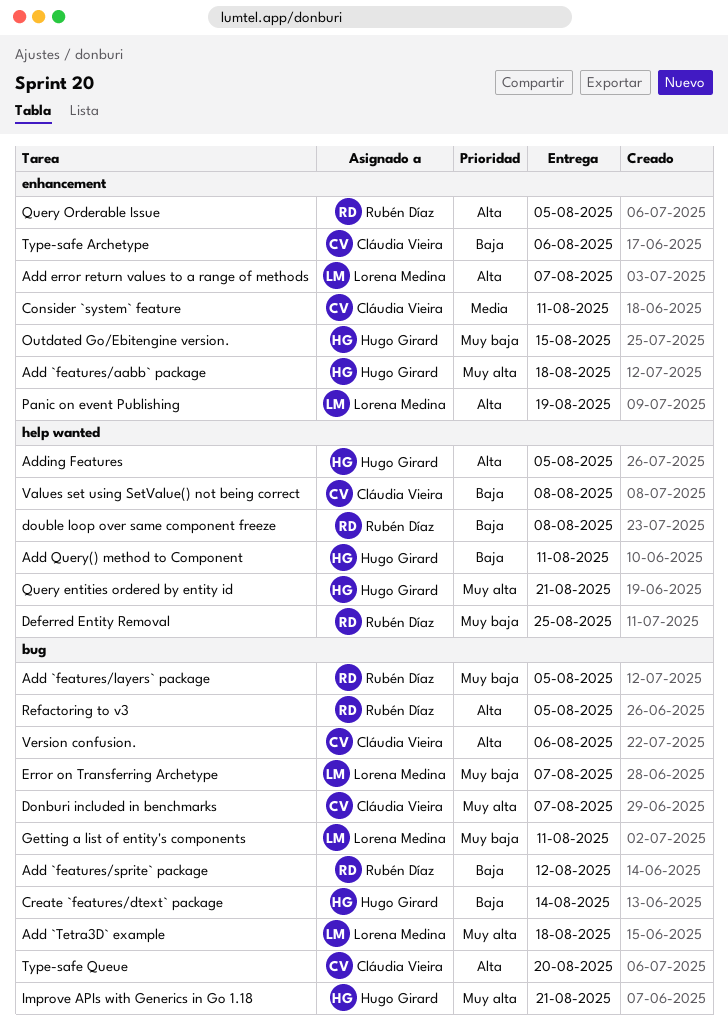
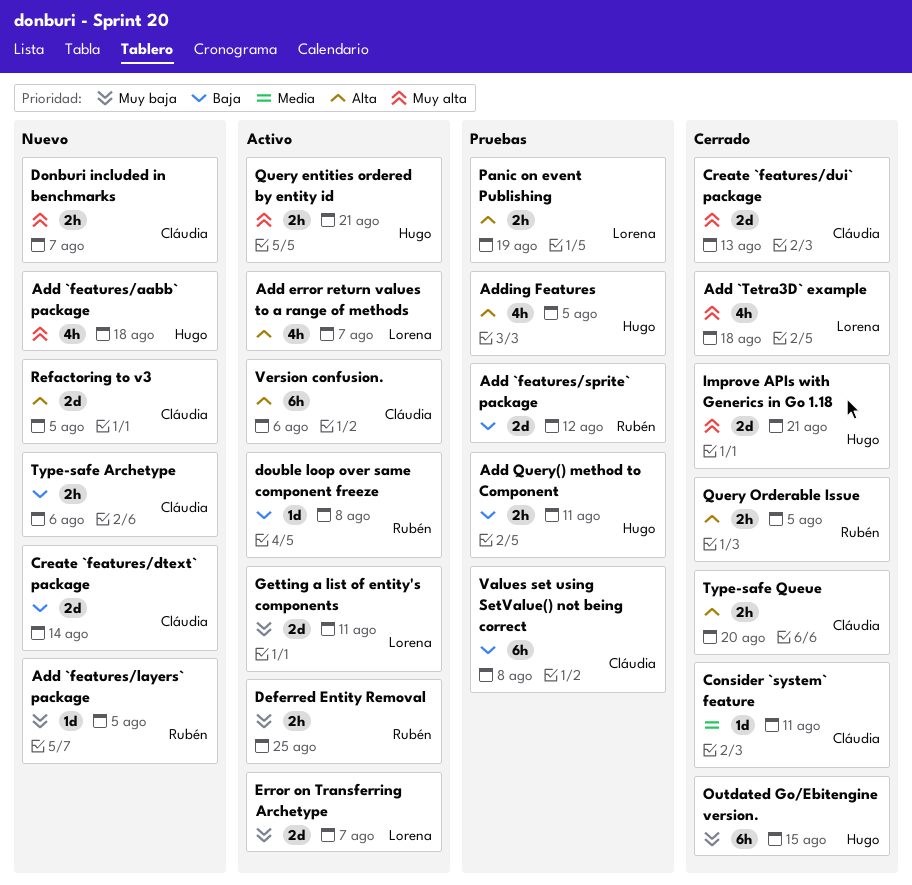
Create `features/dtext` package, owner: Hugo Girard -> Cláudia Vieira
Create `features/dui` package: none -> present
Refactoring to v3, owner: Rubén Díaz -> Cláudia Vieira

